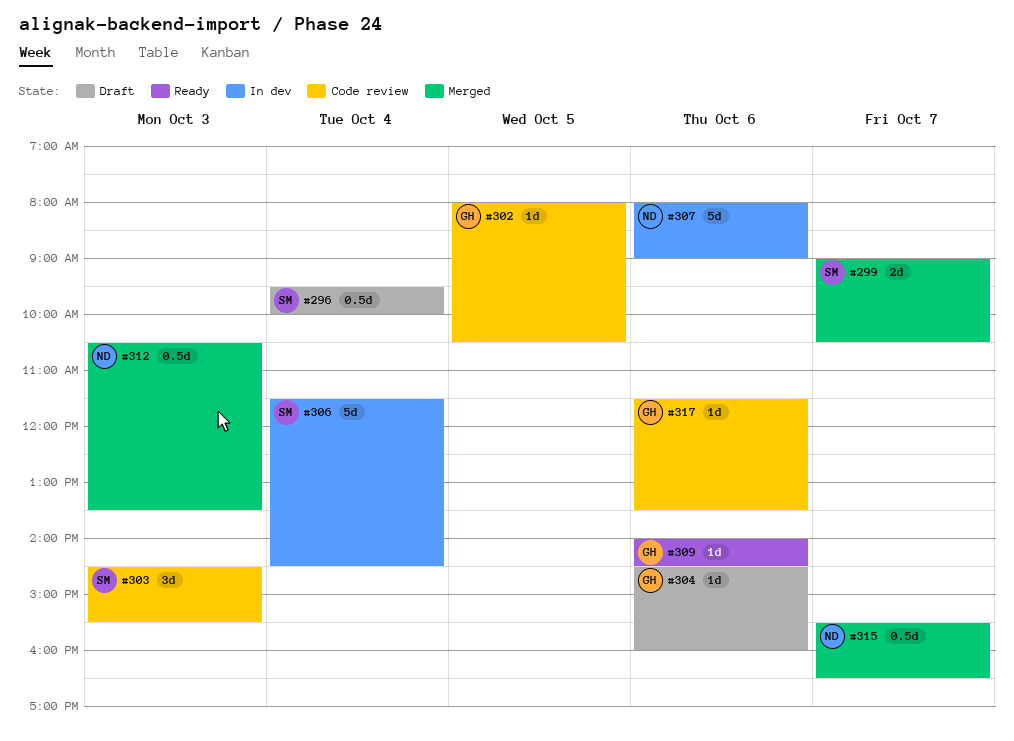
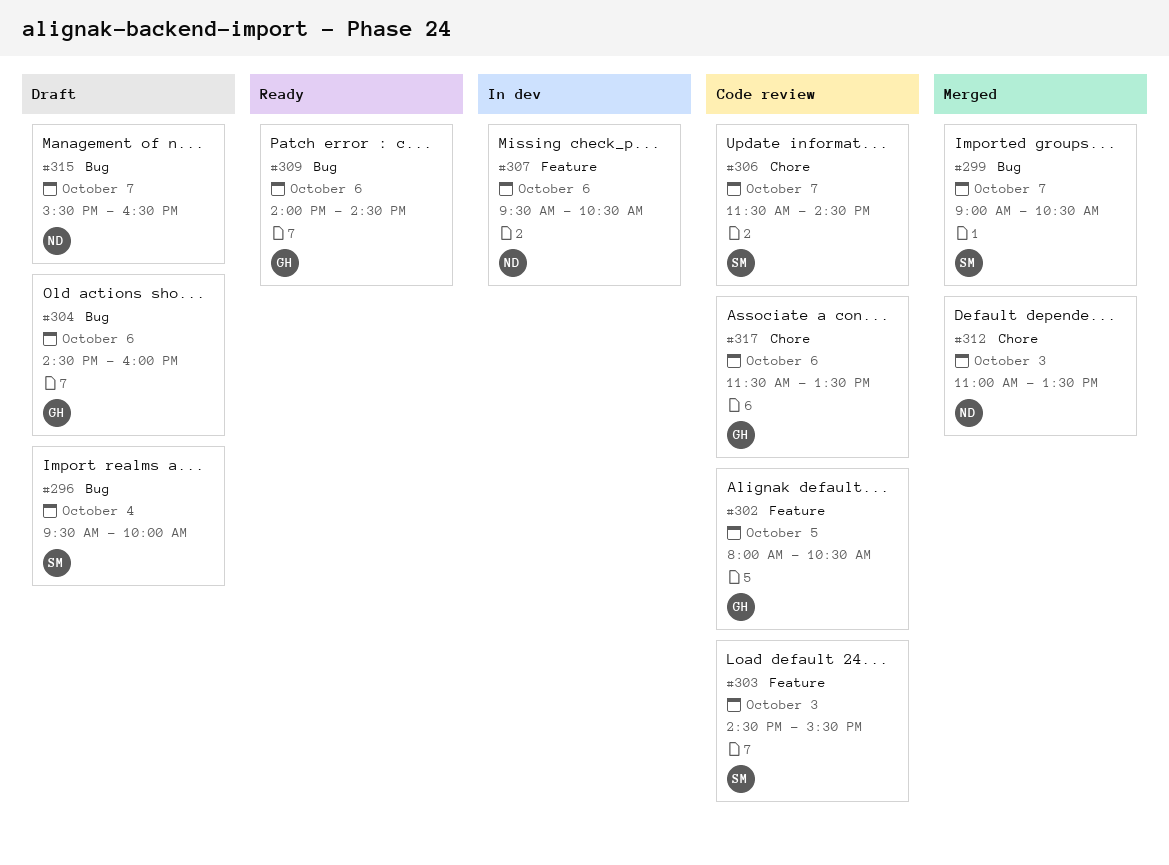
#306, status: In dev -> Code review
#306, day: Oct 4 -> Oct 7
#307, begins: 08:00 -> 09:30
#307, ends: 09:00 -> 10:30
#312, begins: 10:30 -> 11:00
#315, status: Merged -> Draft

